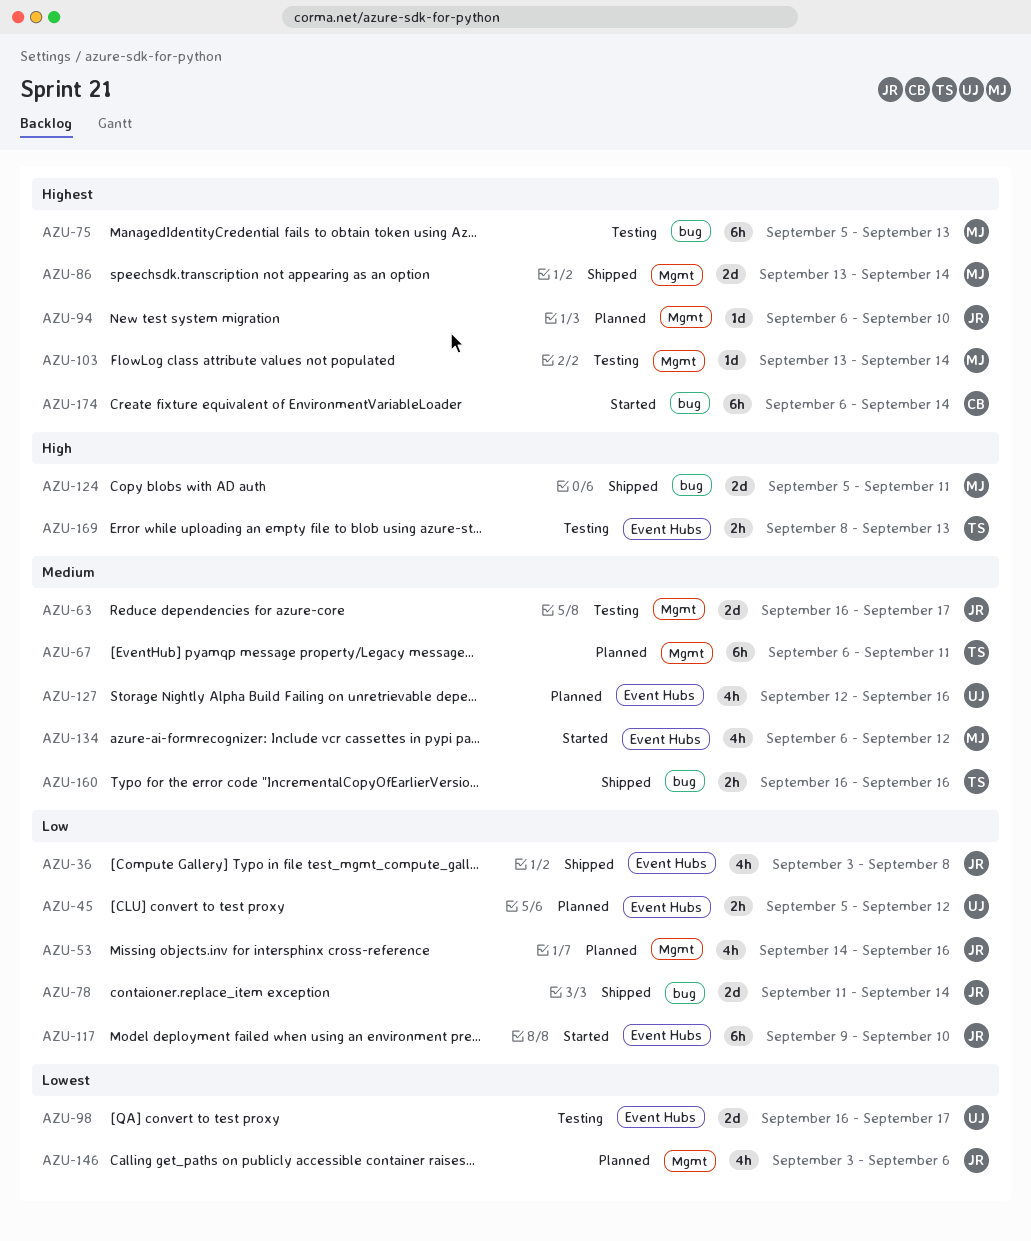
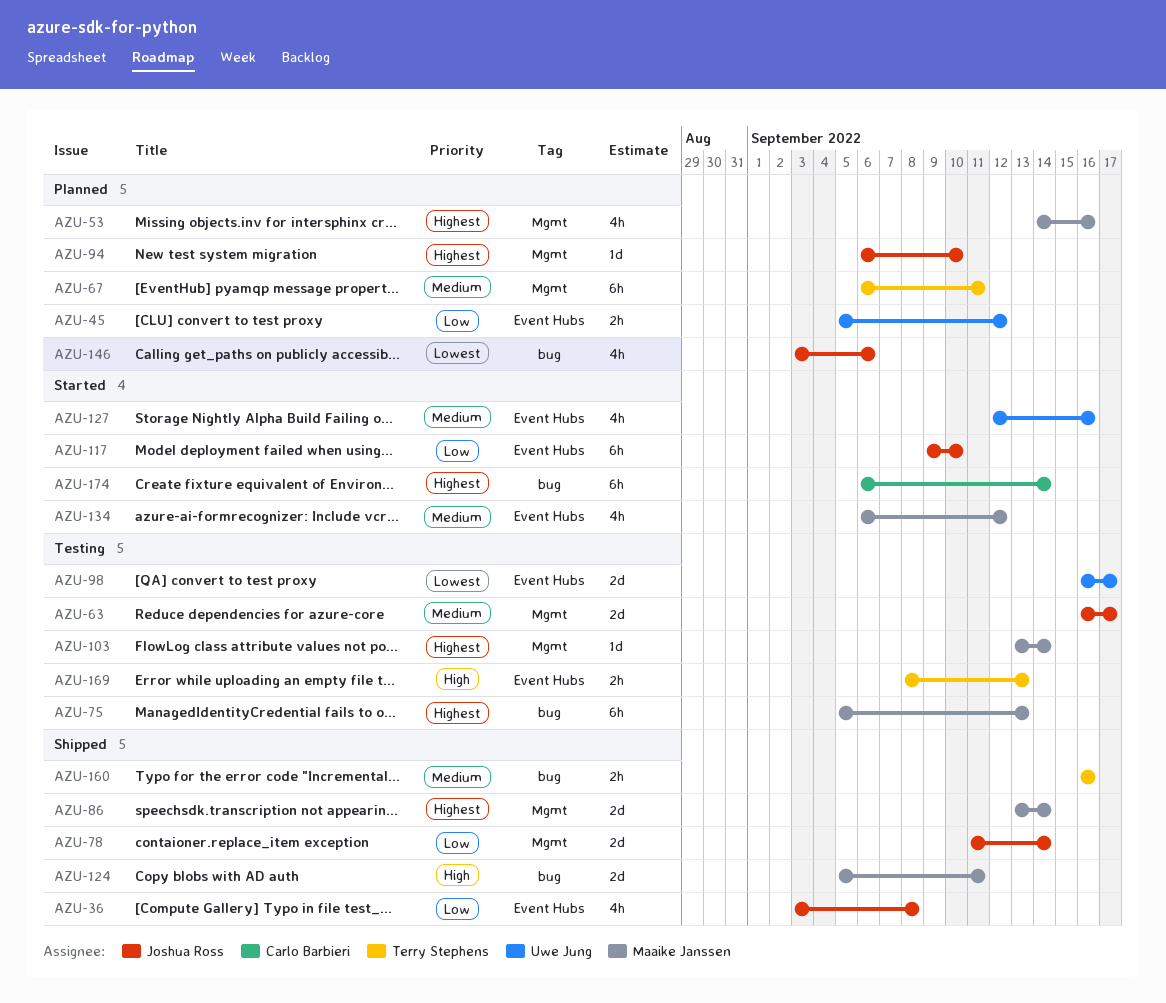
AZU-53, owner: Joshua Ross -> Maaike Janssen
AZU-53, priority: Low -> Highest
AZU-78, label: bug -> Mgmt
AZU-127, status: Planned -> Started
AZU-146, label: Mgmt -> bug

